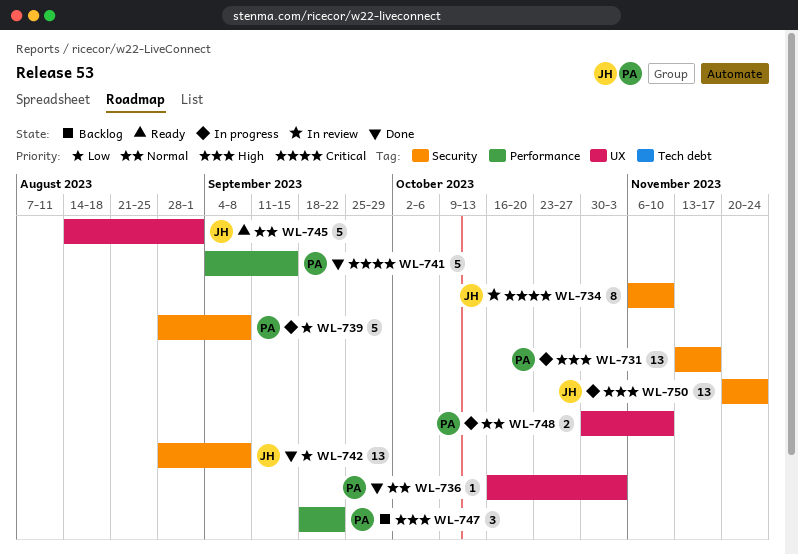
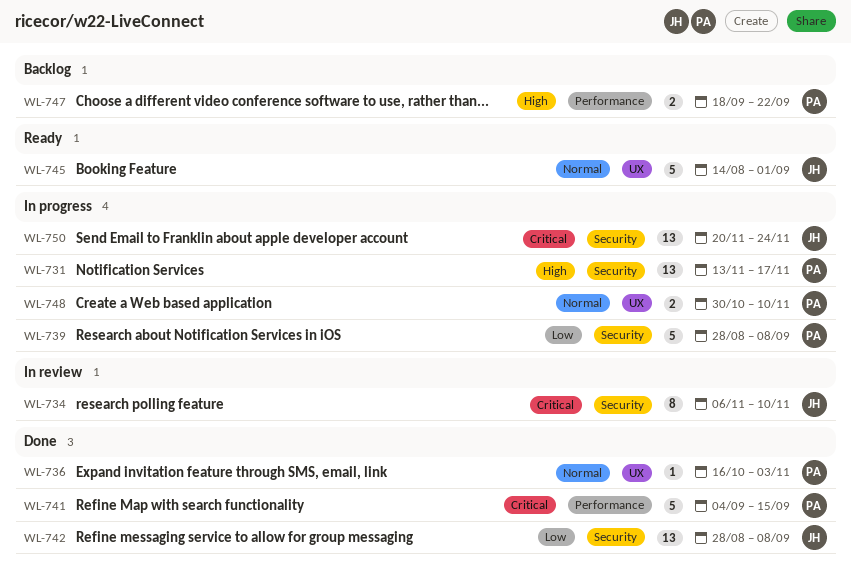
WL-747, estimate: 3 -> 2
WL-750, priority: High -> Critical

